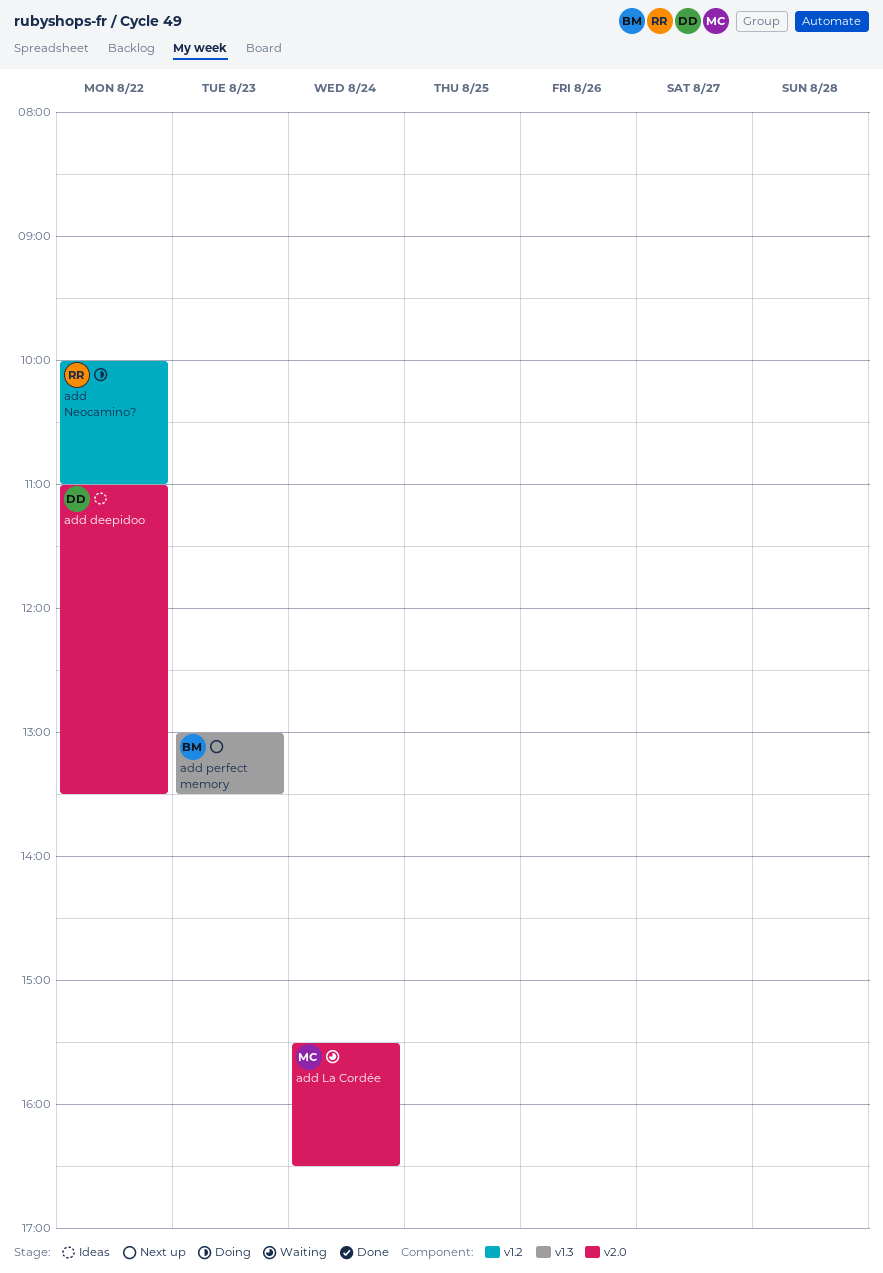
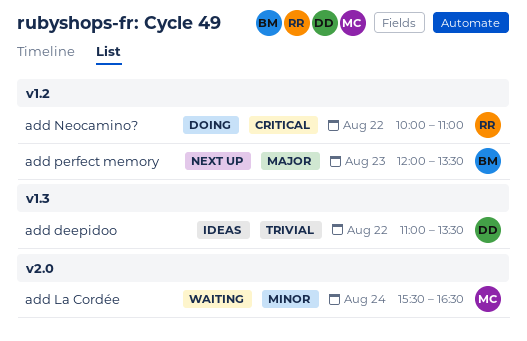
add deepidoo, label: v2.0 -> v1.3
add perfect memory, label: v1.3 -> v1.2
add perfect memory, begins: 13:00 -> 12:00

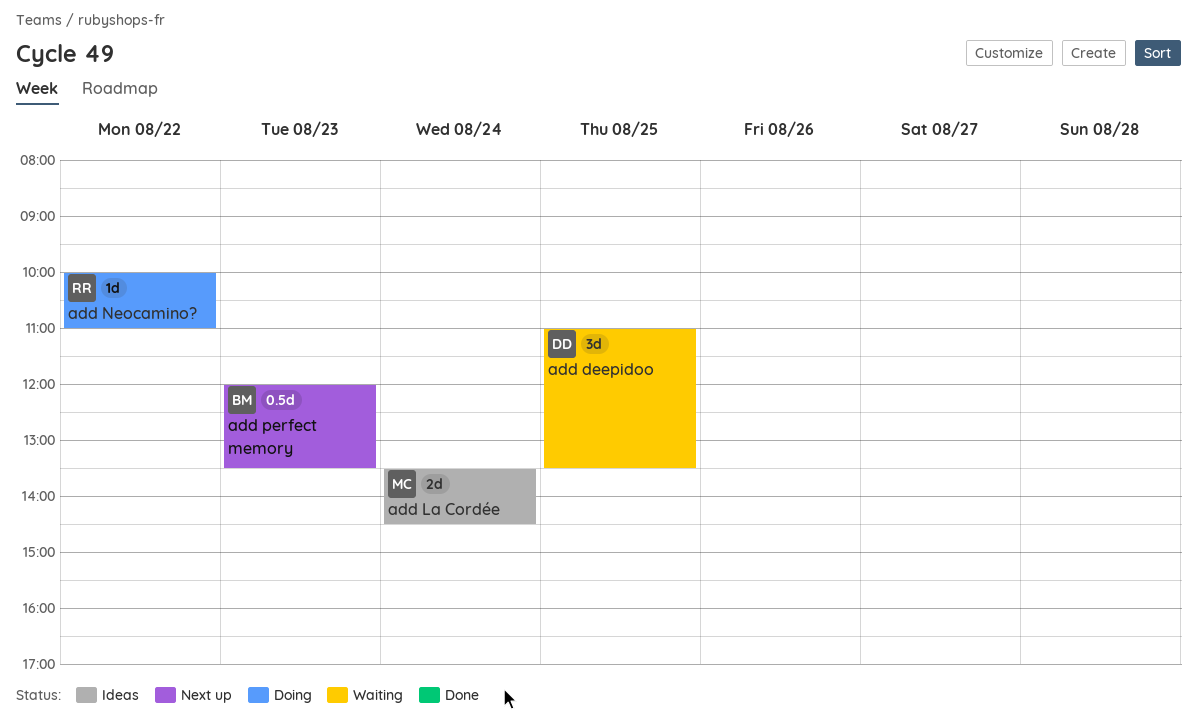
add deepidoo, status: Ideas -> Waiting
add deepidoo, day: Aug 22 -> Aug 25
add La Cordée, status: Waiting -> Ideas
add La Cordée, begins: 15:30 -> 13:30
add La Cordée, ends: 16:30 -> 14:30

